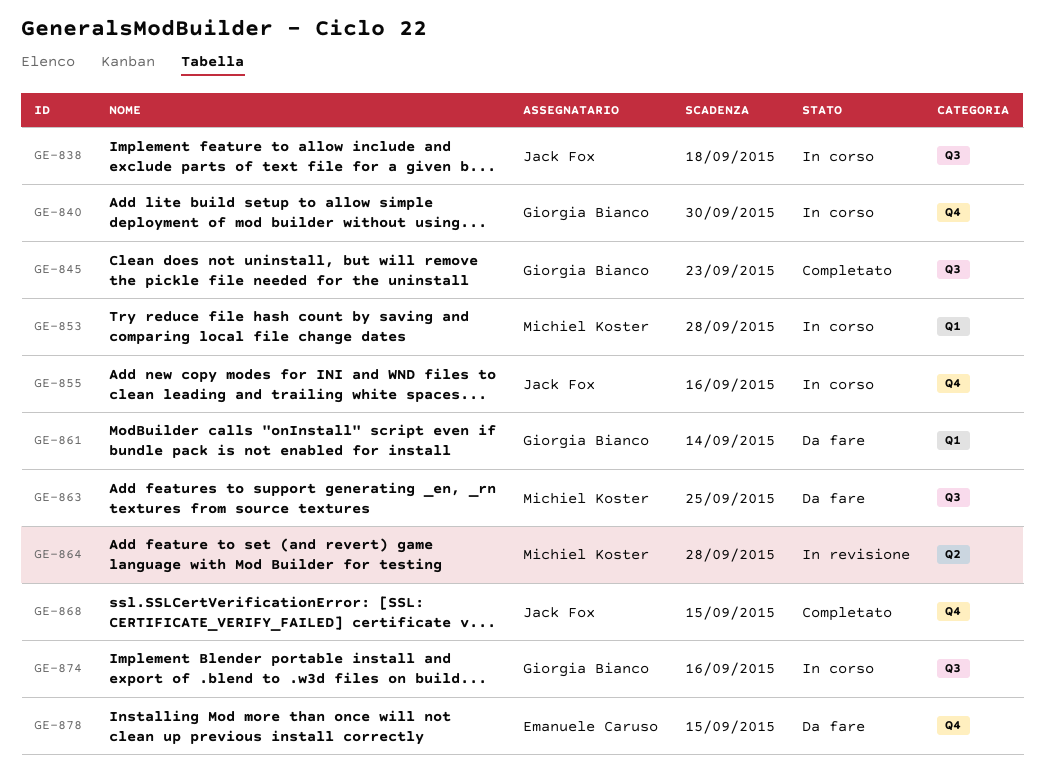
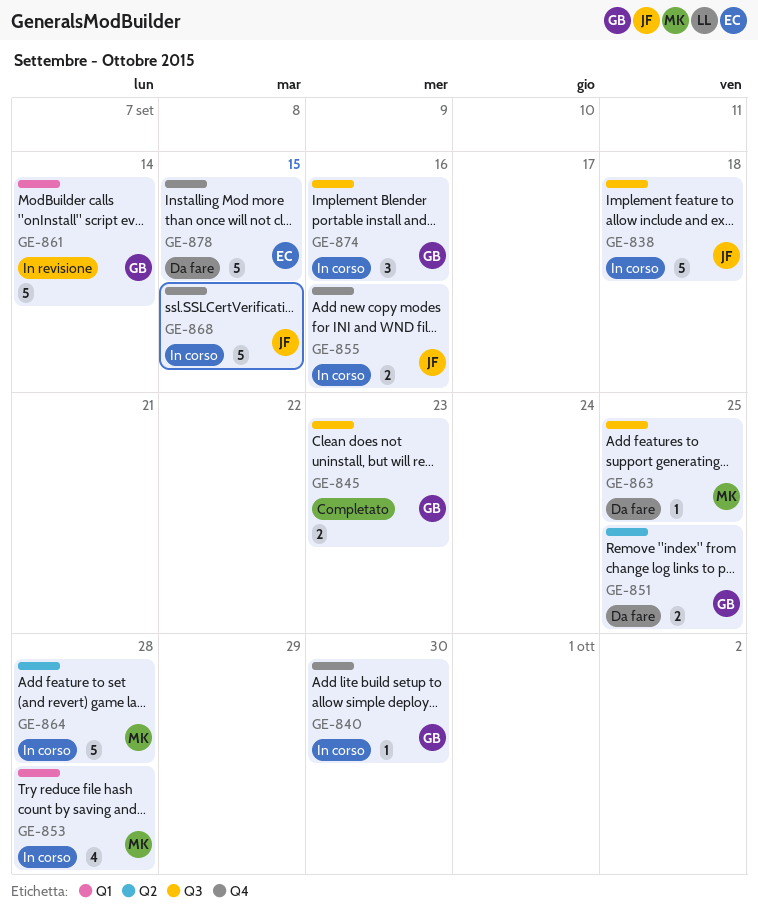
GE-851: none -> present
GE-861, status: Da fare -> In revisione
GE-864, status: In revisione -> In corso
GE-868, status: Completato -> In corso

